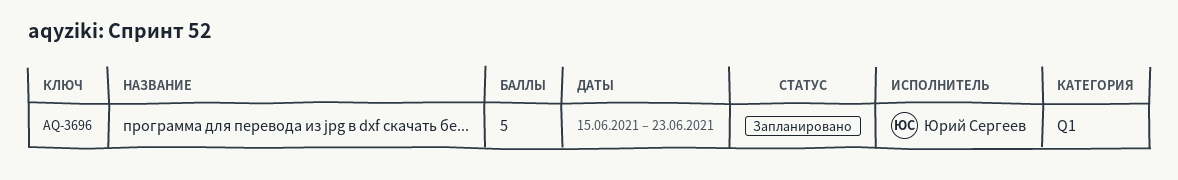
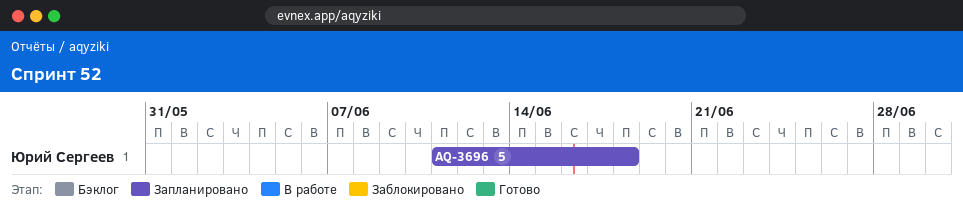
AQ-3696, start: Jun 15 -> Jun 11
AQ-3696, due: Jun 23 -> Jun 18

